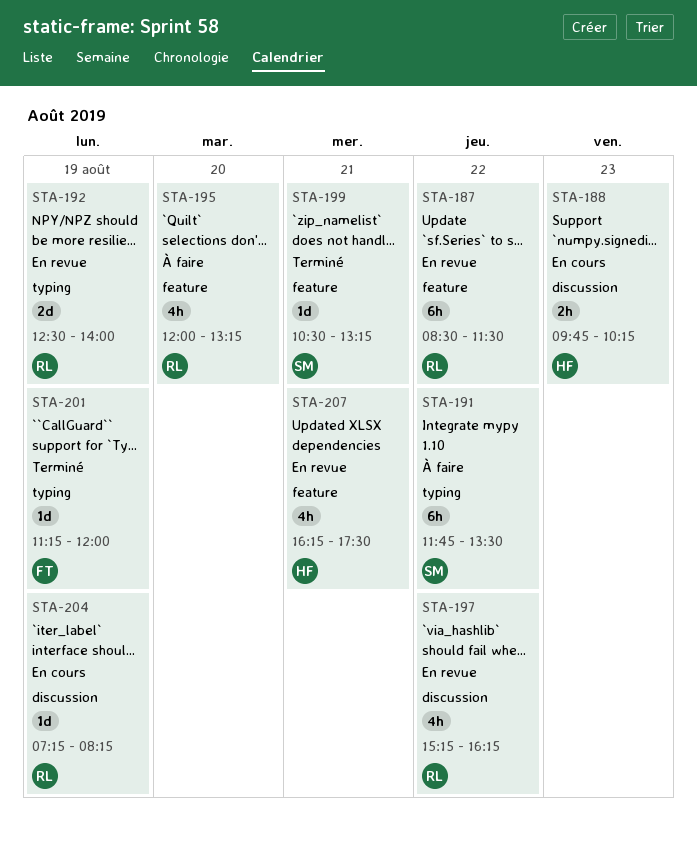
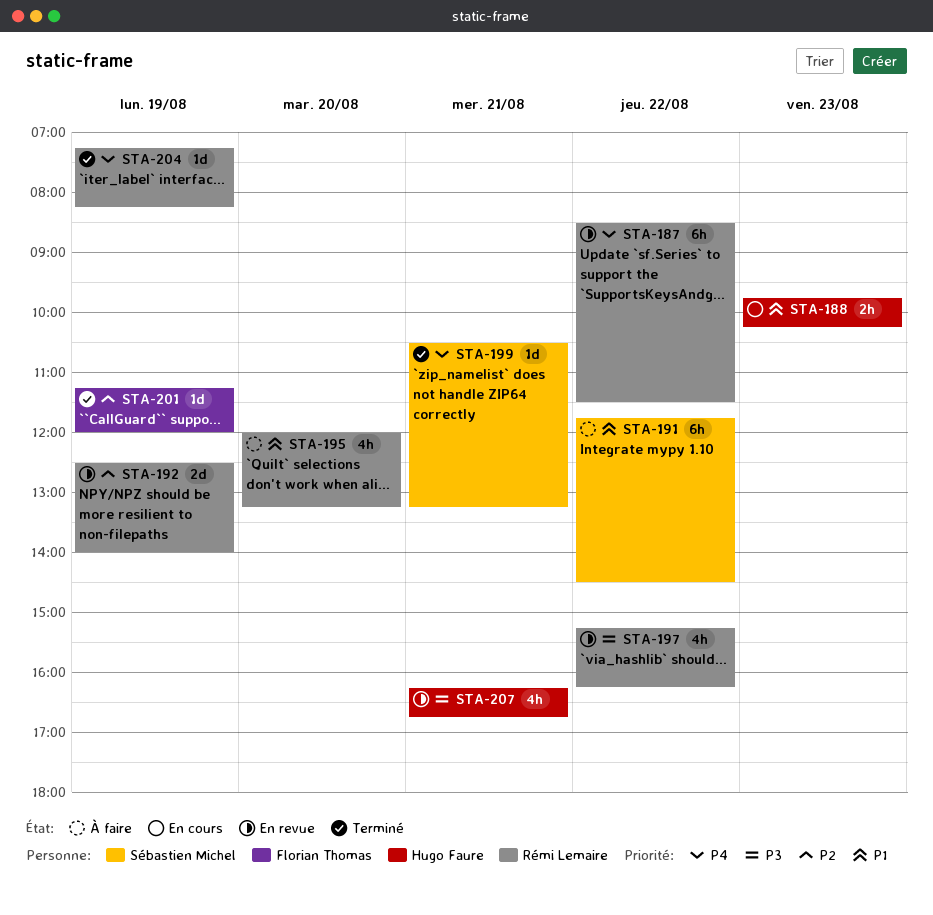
STA-191, ends: 13:30 -> 14:30
STA-204, status: En cours -> Terminé
STA-207, ends: 17:30 -> 16:45

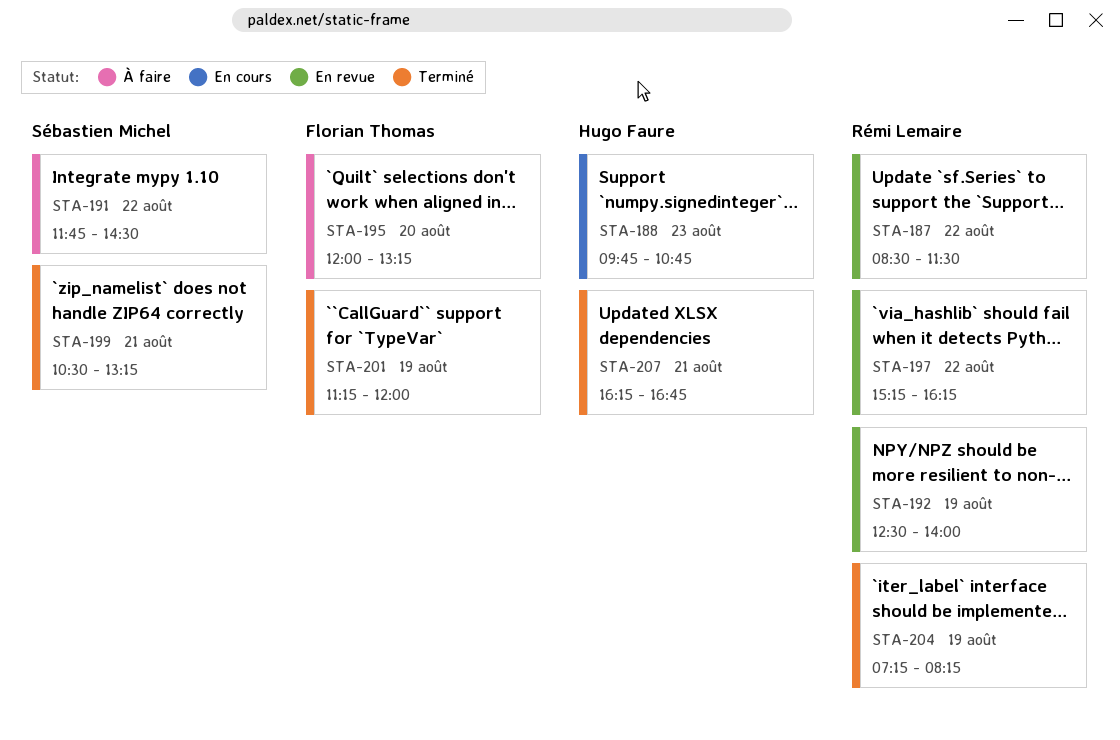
STA-188, ends: 10:15 -> 10:45
STA-195, owner: Rémi Lemaire -> Florian Thomas
STA-207, status: En revue -> Terminé

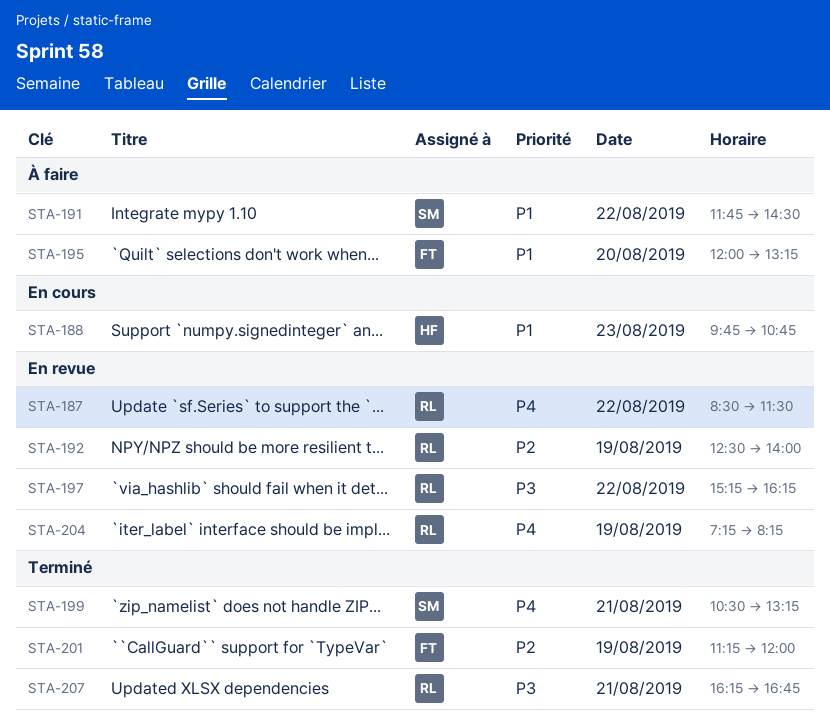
STA-204, status: Terminé -> En revue
STA-207, owner: Hugo Faure -> Rémi Lemaire

